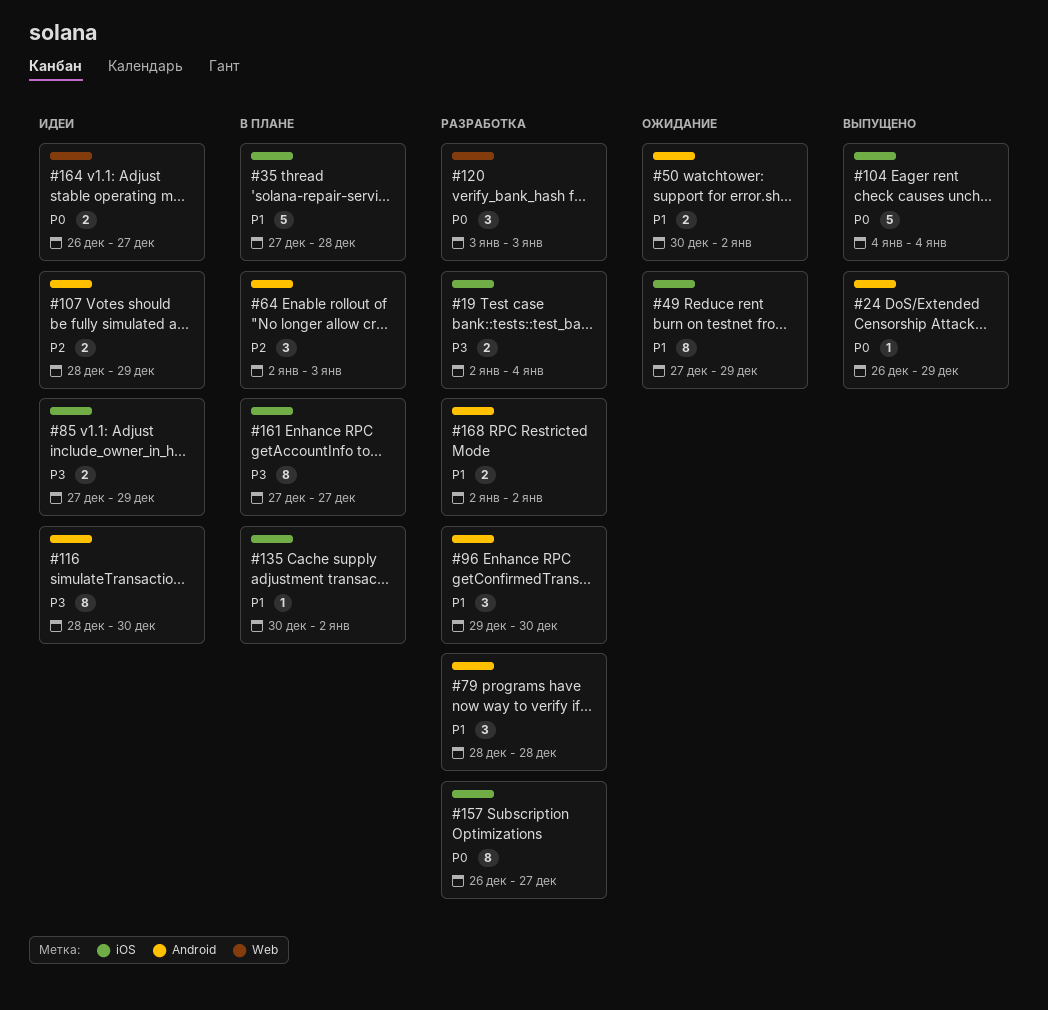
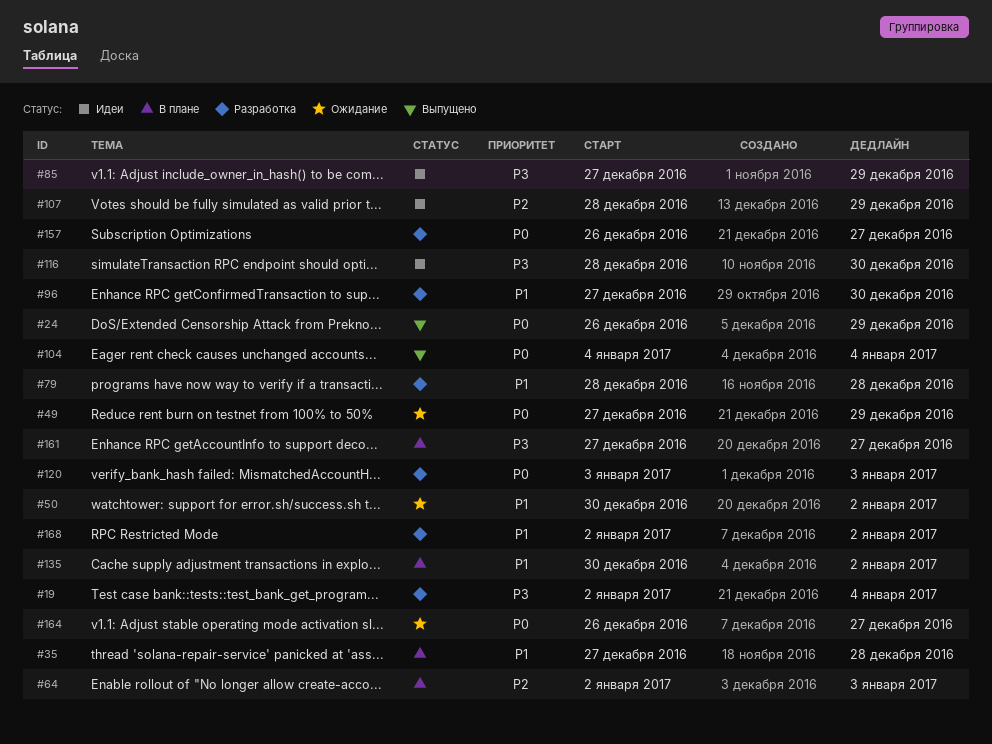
#49, priority: P1 -> P0
#96, start: Dec 29 -> Dec 27
#164, status: Идеи -> Ожидание

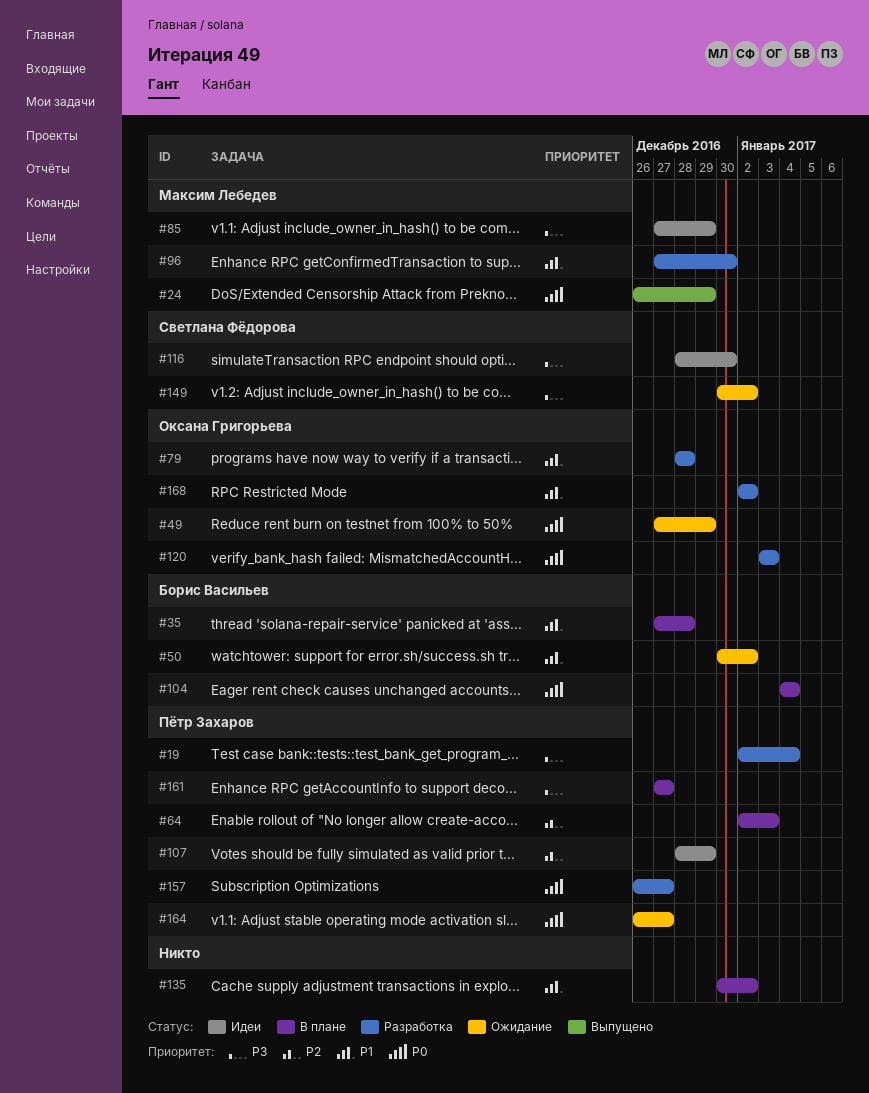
#104, status: Выпущено -> В плане
#149: none -> present

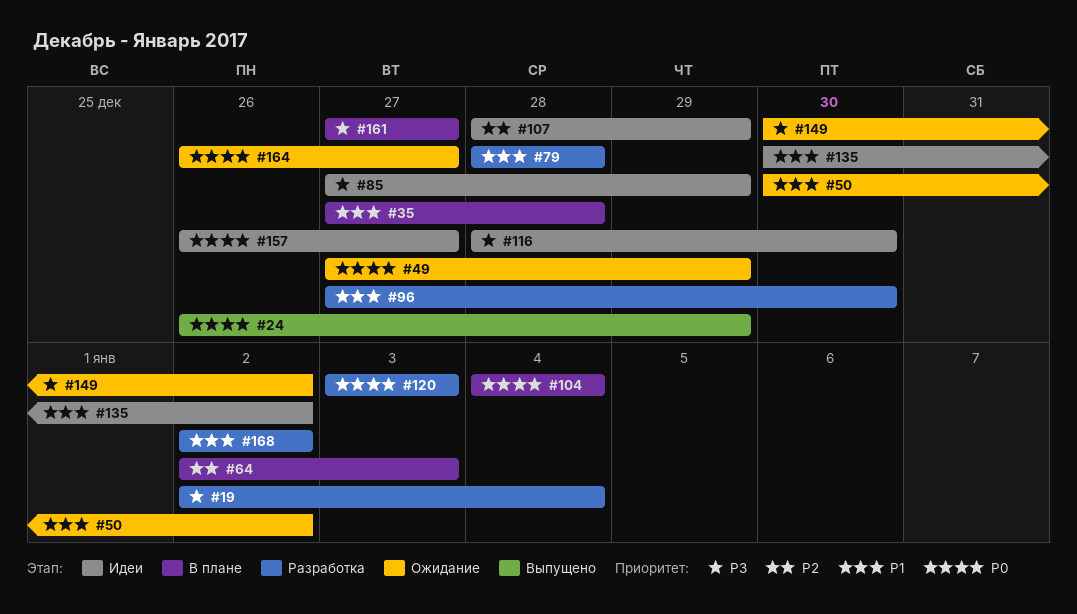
#135, status: В плане -> Идеи
#157, status: Разработка -> Идеи

